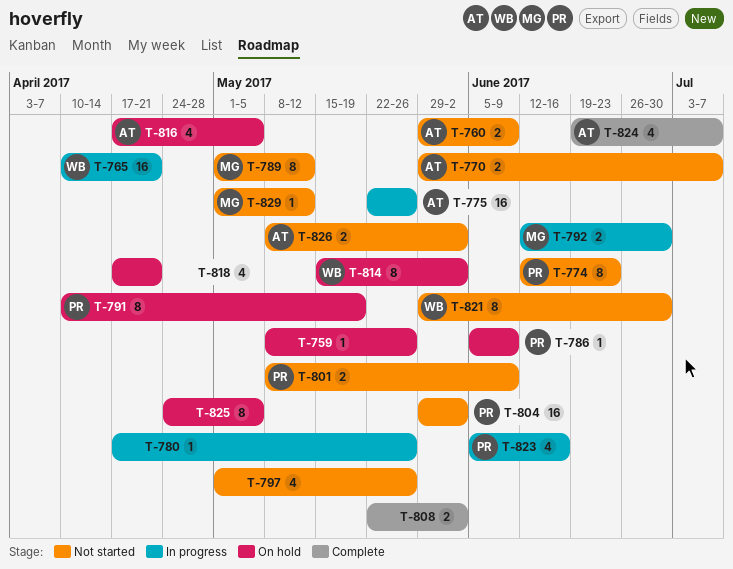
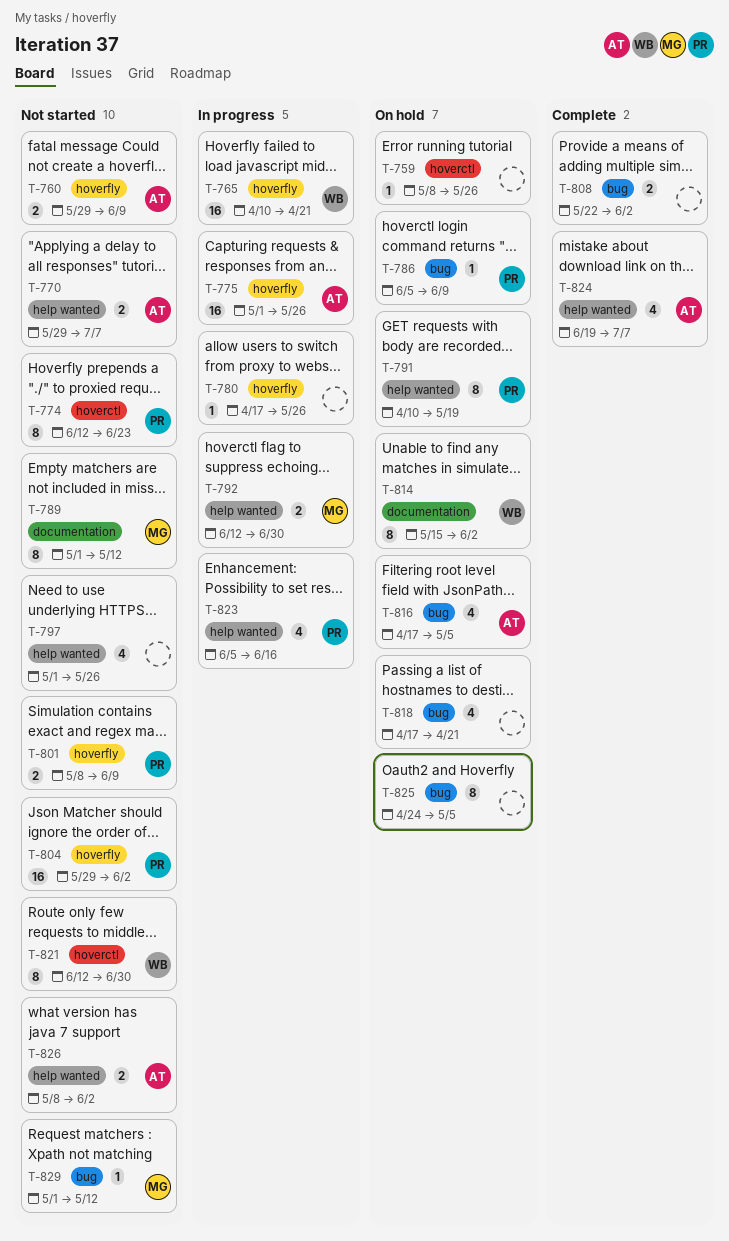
T-775, start: May 22 -> May 1
T-821, start: May 29 -> Jun 12

